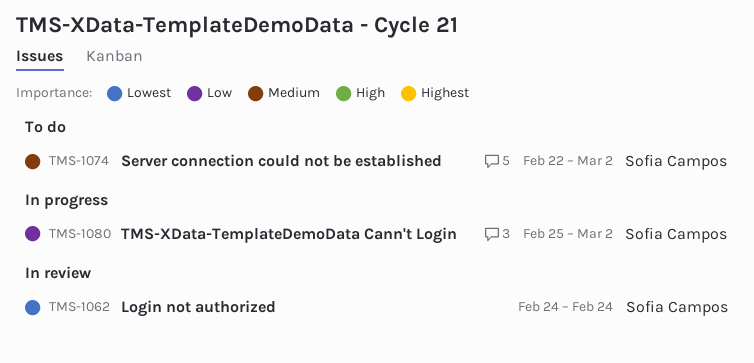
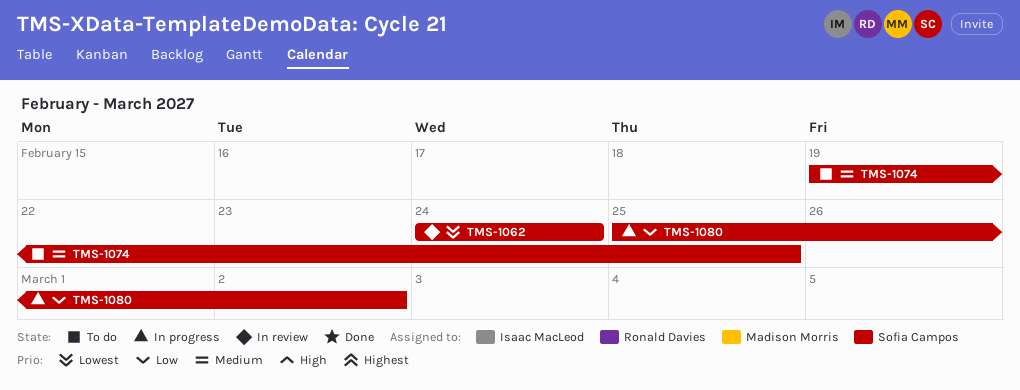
TMS-1074, start: Feb 22 -> Feb 19
TMS-1074, due: Mar 2 -> Feb 25

